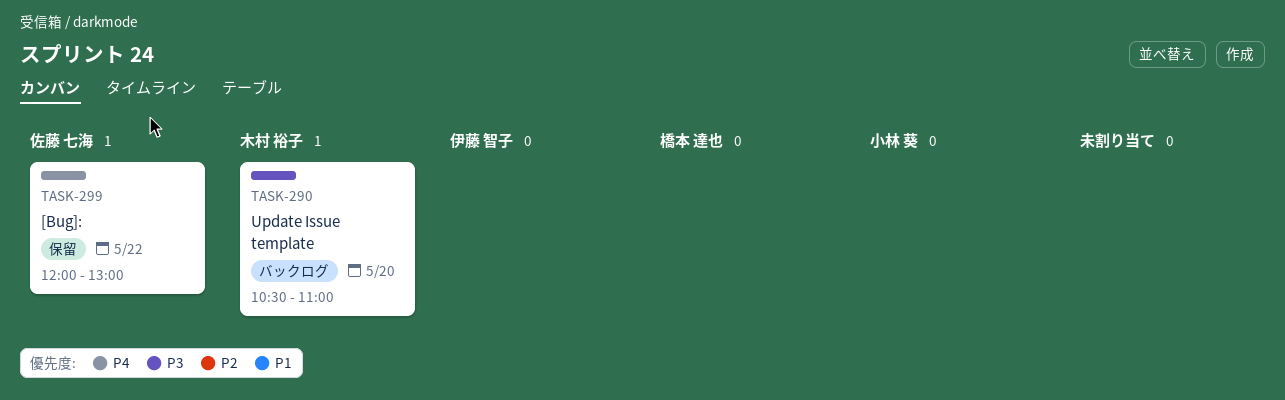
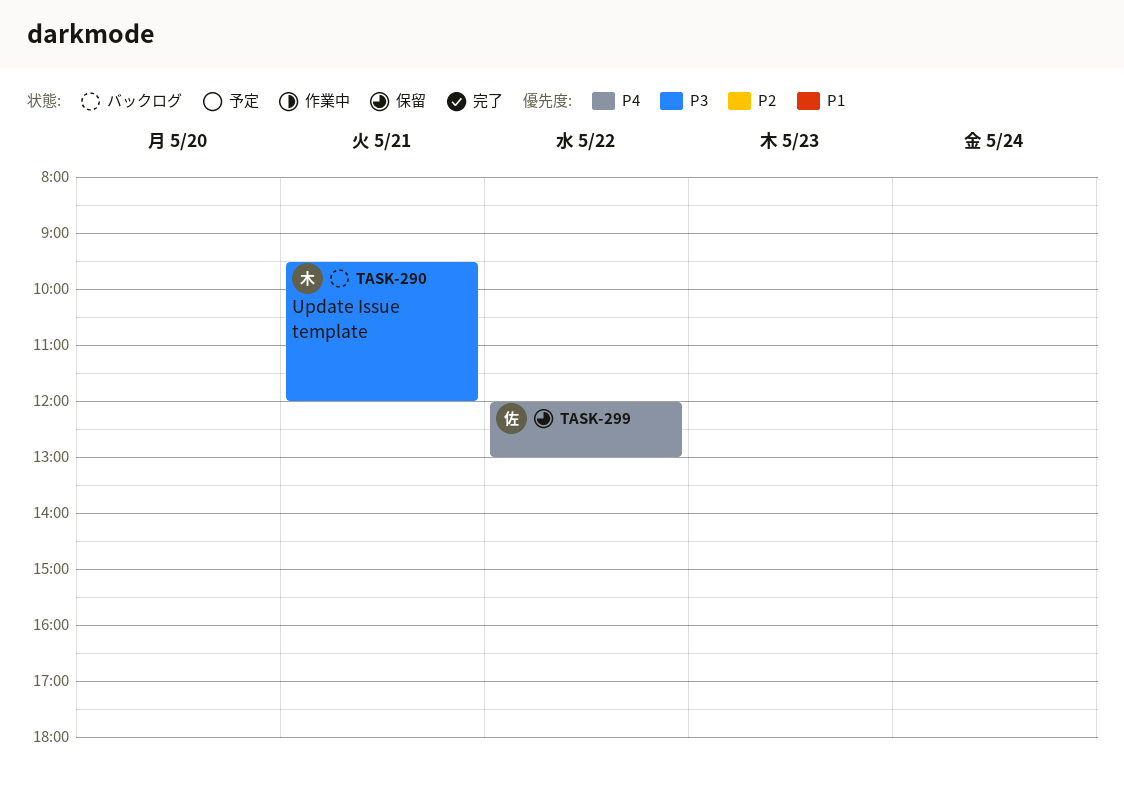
TASK-290, day: May 20 -> May 21
TASK-290, begins: 10:30 -> 09:30
TASK-290, ends: 11:00 -> 12:00

